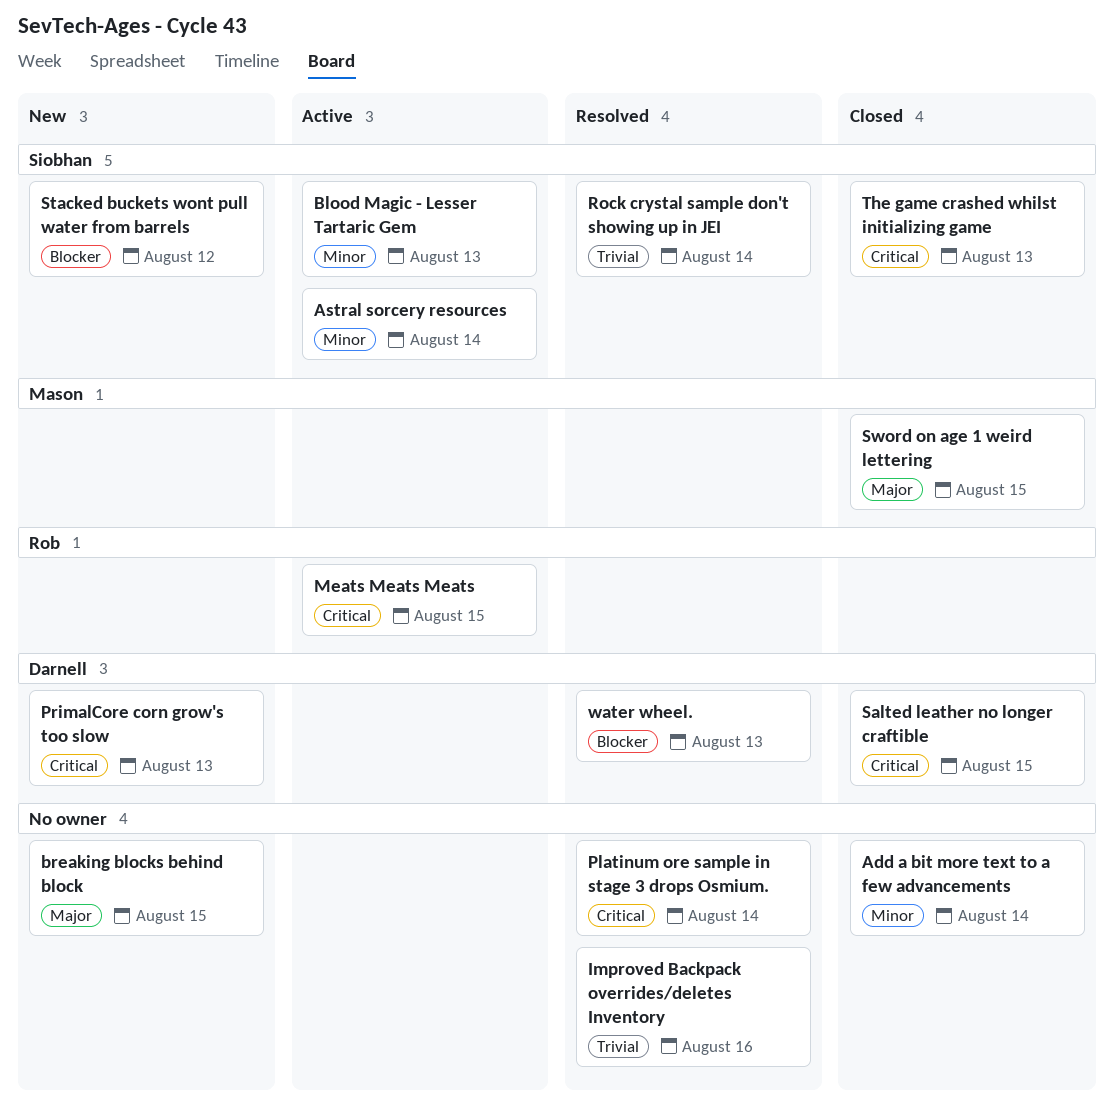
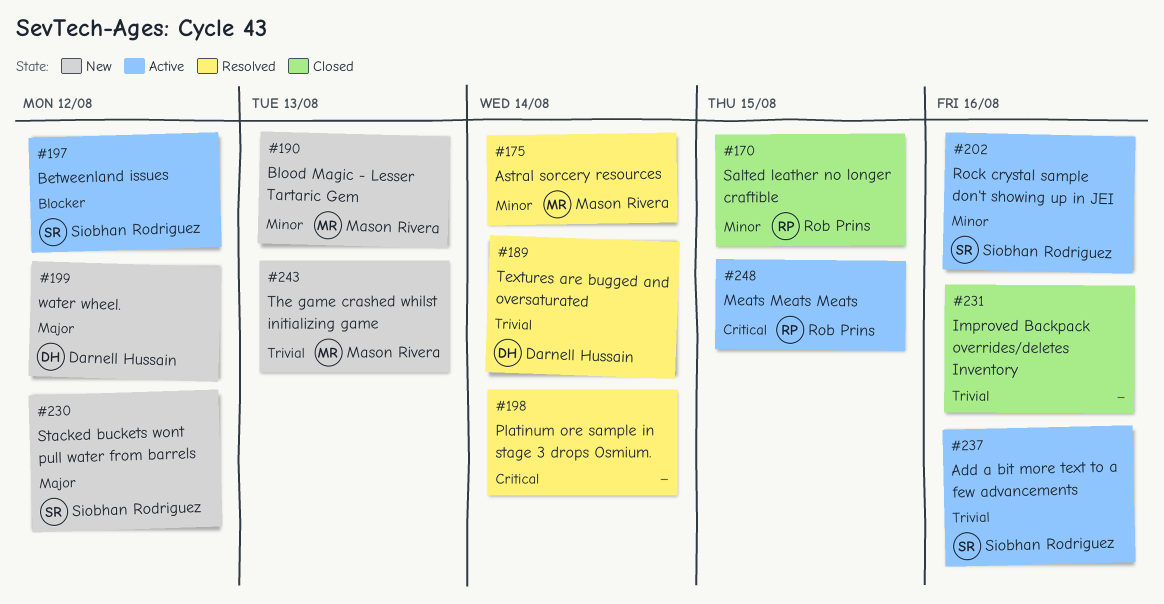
Add a bit more text to a few advancements, status: Closed -> Active
Add a bit more text to a few advancements, owner: none -> Siobhan Rodriguez
Add a bit more text to a few advancements, priority: Minor -> Trivial
Add a bit more text to a few advancements, due: Aug 14 -> Aug 16
Astral sorcery resources, status: Active -> Resolved
Astral sorcery resources, owner: Siobhan Rodriguez -> Mason Rivera
Betweenland issues: none -> present
Blood Magic - Lesser Tartaric Gem, status: Active -> New
Blood Magic - Lesser Tartaric Gem, owner: Siobhan Rodriguez -> Mason Rivera
breaking blocks behind block: present -> none
Improved Backpack overrides/deletes Inventory, status: Resolved -> Closed
PrimalCore corn grow's too slow: present -> none
Rock crystal sample don't showing up in JEI, status: Resolved -> Active
Rock crystal sample don't showing up in JEI, priority: Trivial -> Minor
Rock crystal sample don't showing up in JEI, due: Aug 14 -> Aug 16
Salted leather no longer craftible, owner: Darnell Hussain -> Rob Prins
Salted leather no longer craftible, priority: Critical -> Minor
Stacked buckets wont pull water from barrels, priority: Blocker -> Major
Sword on age 1 weird lettering: present -> none
Textures are bugged and oversaturated: none -> present
The game crashed whilst initializing game, status: Closed -> New
The game crashed whilst initializing game, owner: Siobhan Rodriguez -> Mason Rivera
The game crashed whilst initializing game, priority: Critical -> Trivial
water wheel., status: Resolved -> New
water wheel., priority: Blocker -> Major
water wheel., due: Aug 13 -> Aug 12

